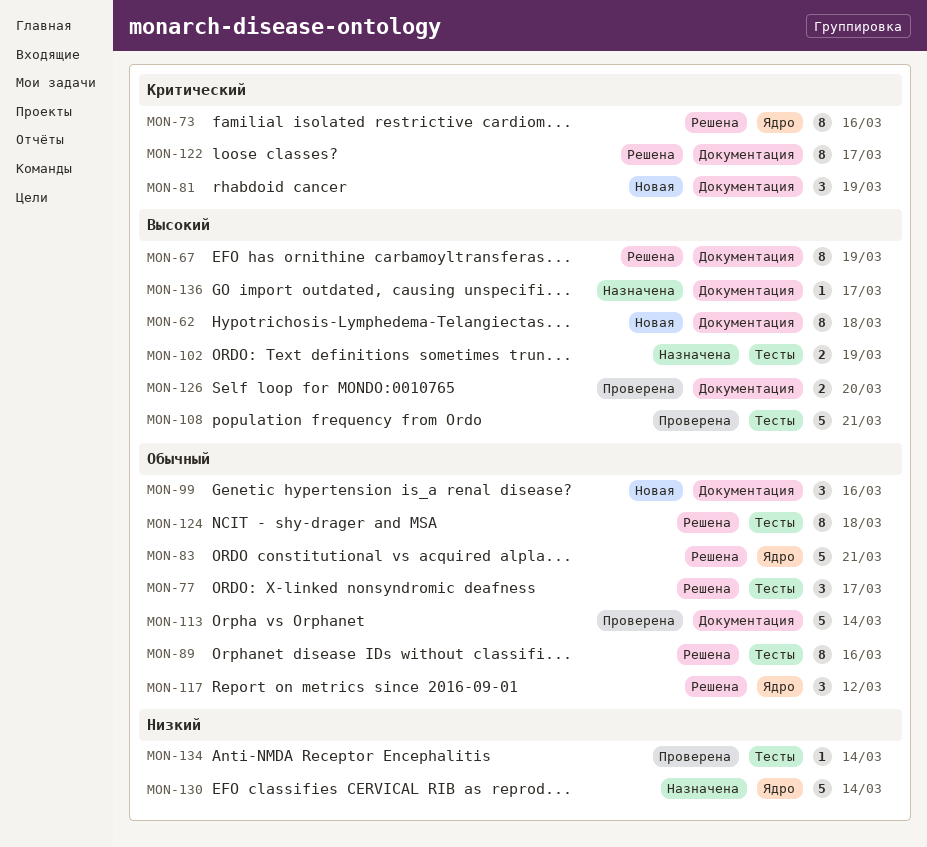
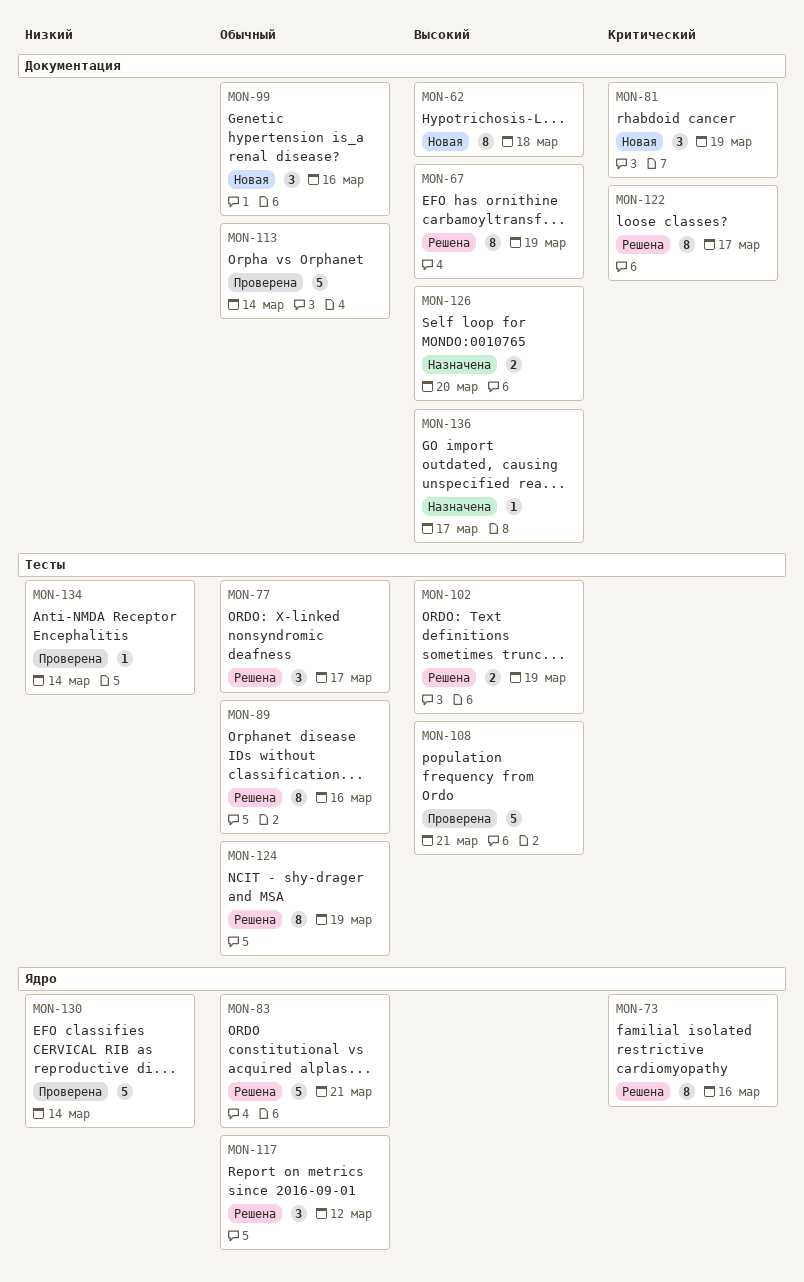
MON-102, status: Назначена -> Решена
MON-124, due: Mar 18 -> Mar 19
MON-126, status: Проверена -> Назначена
MON-130, status: Назначена -> Проверена

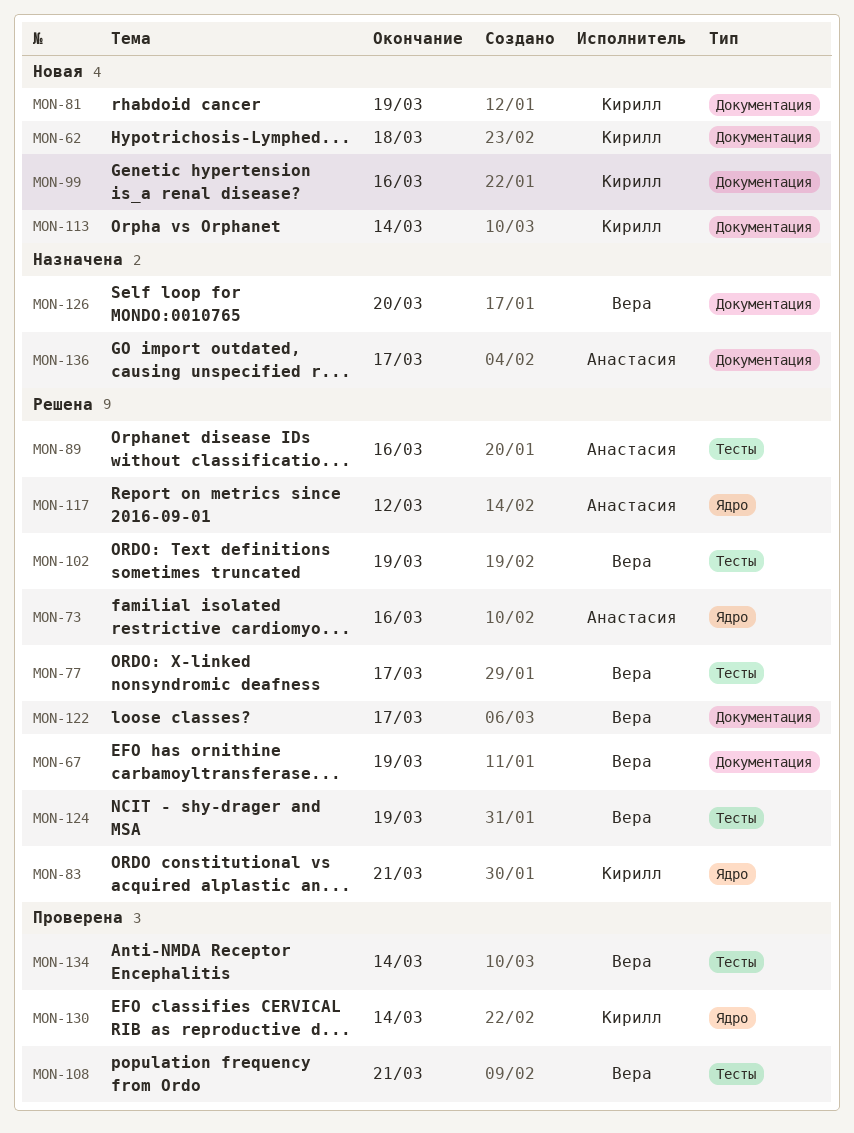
MON-113, status: Проверена -> Новая

